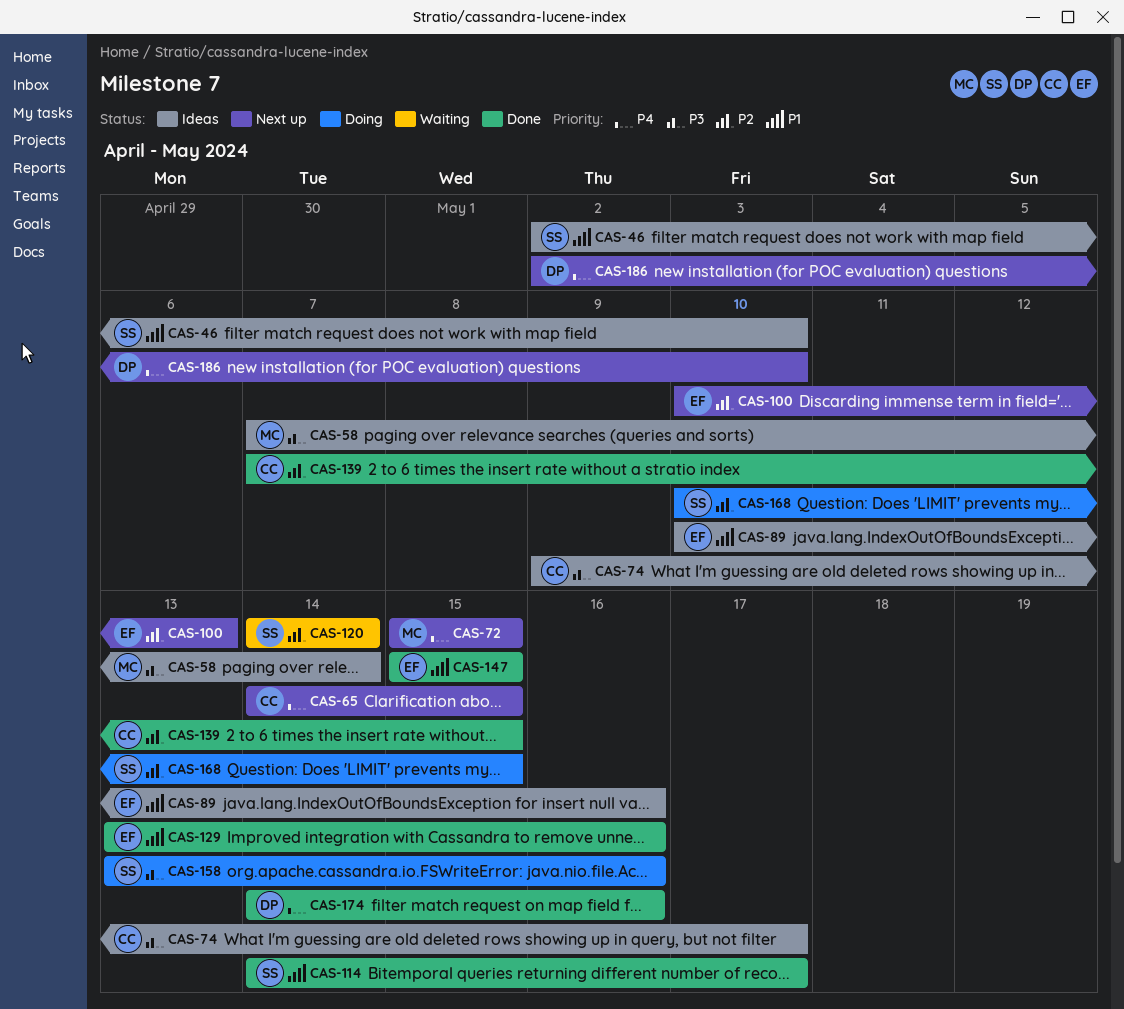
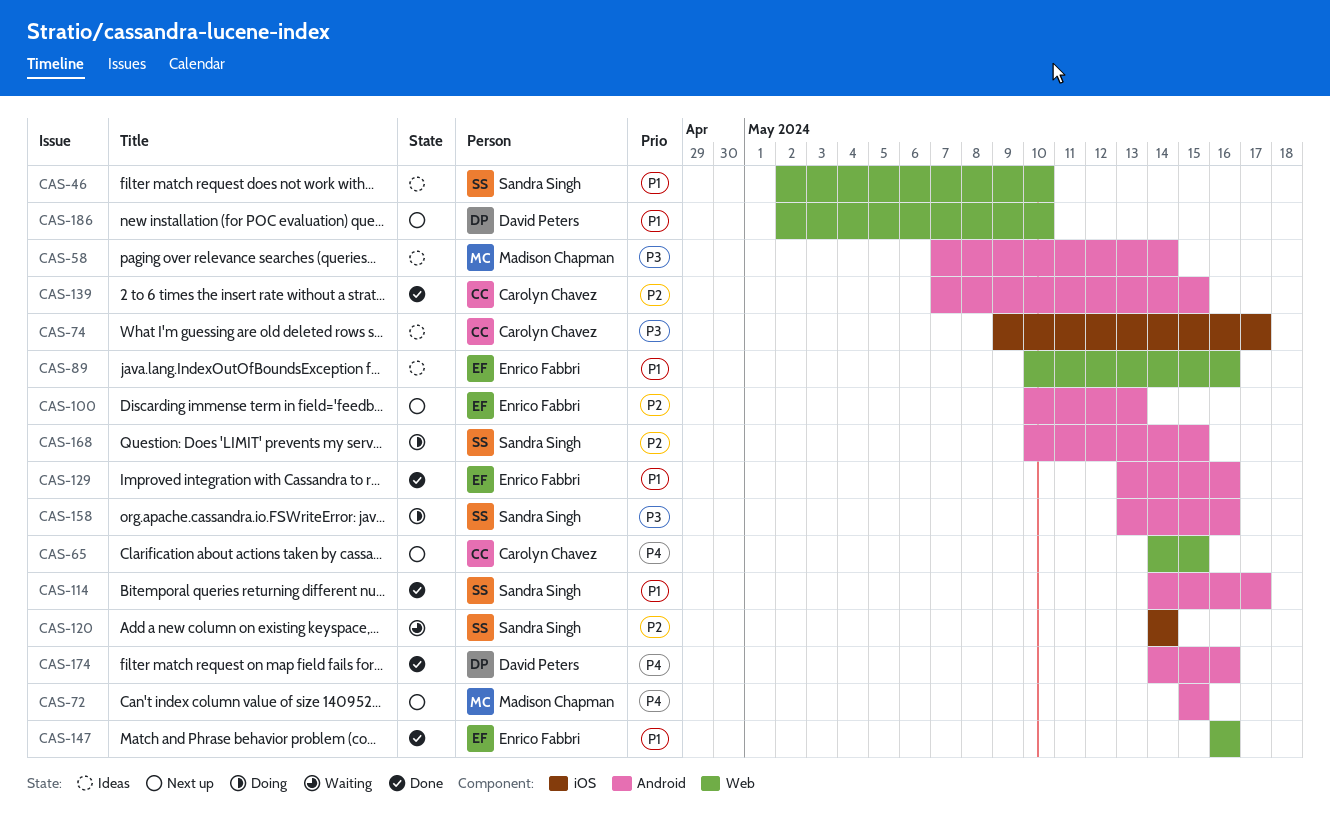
CAS-147, start: May 15 -> May 16
CAS-147, due: May 15 -> May 16
CAS-186, priority: P4 -> P1

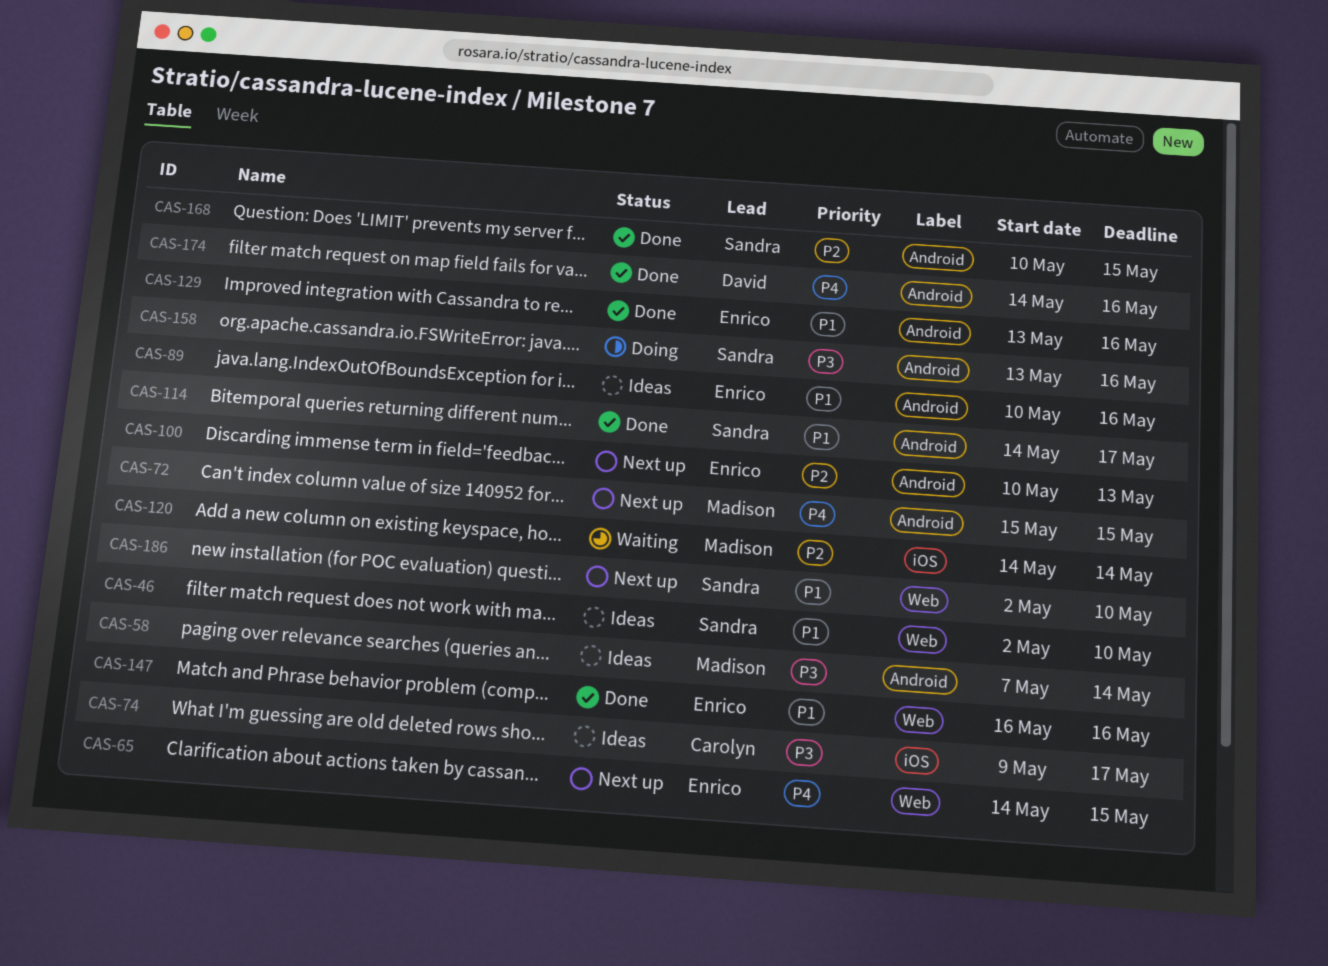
CAS-65, owner: Carolyn Chavez -> Enrico Fabbri
CAS-89, label: Web -> Android
CAS-120, owner: Sandra Singh -> Madison Chapman
CAS-139: present -> none
CAS-168, status: Doing -> Done
CAS-186, owner: David Peters -> Sandra Singh

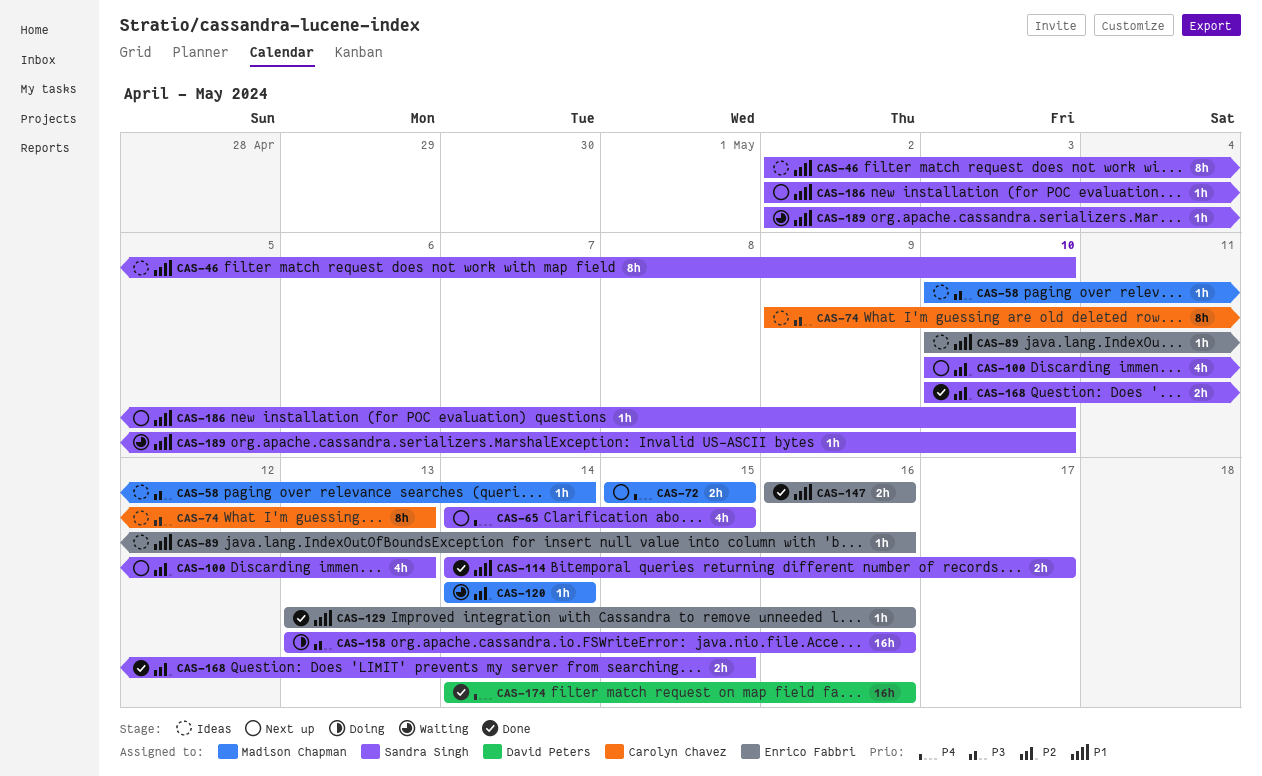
CAS-58, start: May 7 -> May 10
CAS-65, owner: Enrico Fabbri -> Sandra Singh
CAS-74, due: May 17 -> May 13
CAS-100, owner: Enrico Fabbri -> Sandra Singh
CAS-189: none -> present

